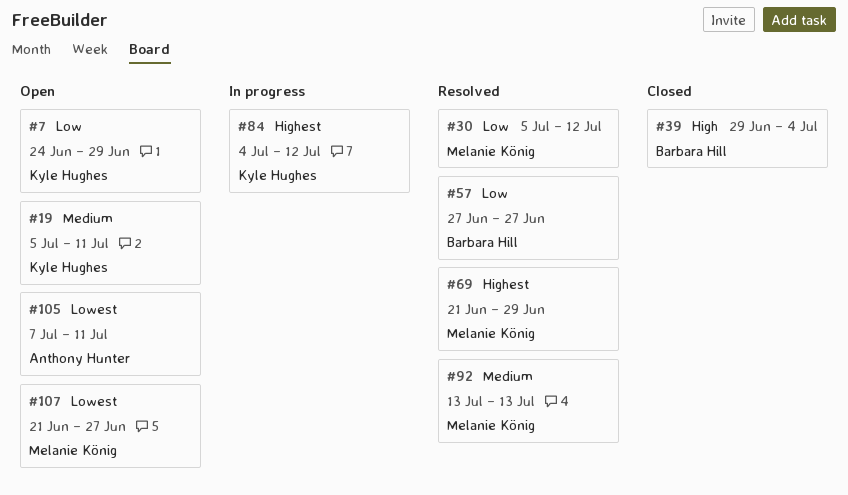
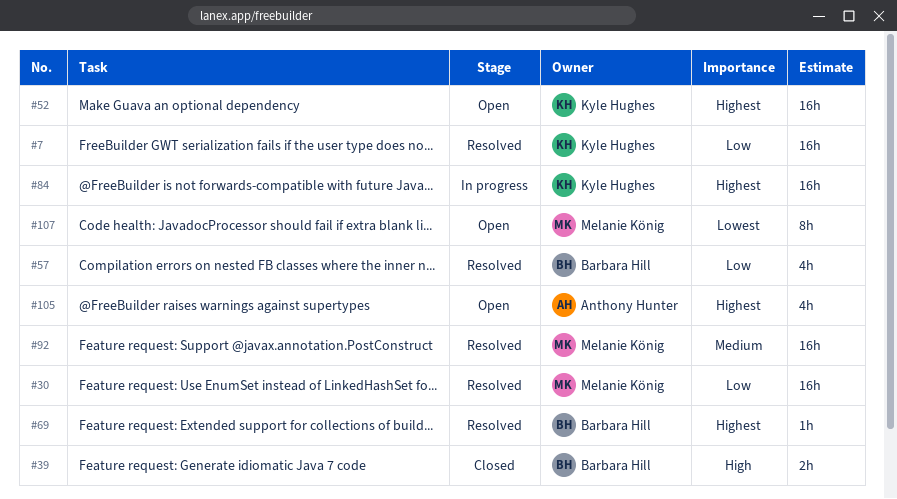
#7, status: Open -> Resolved
#19: present -> none
#52: none -> present
#69, owner: Melanie König -> Barbara Hill
#105, priority: Lowest -> Highest

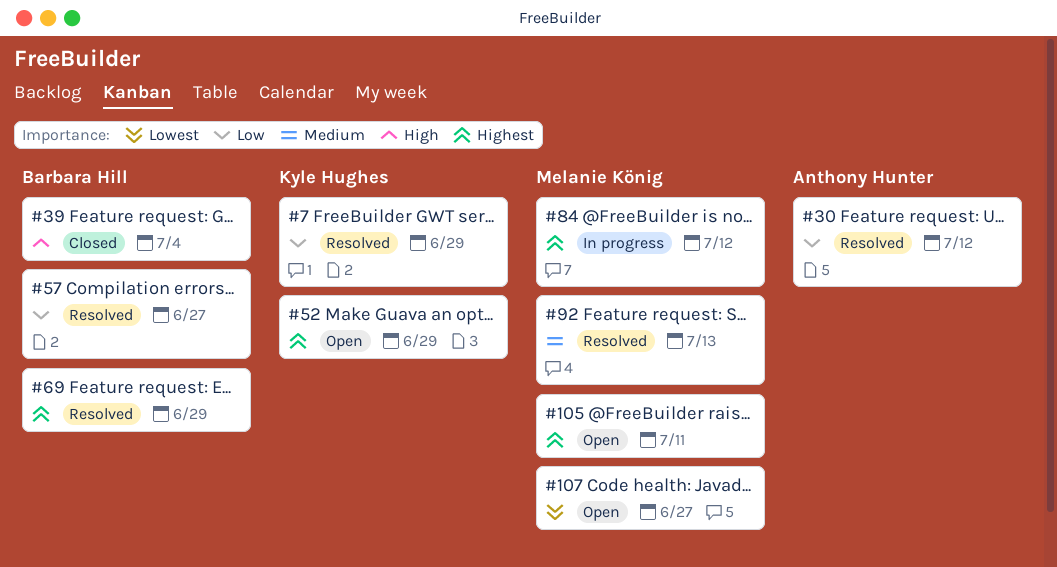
#30, owner: Melanie König -> Anthony Hunter
#84, owner: Kyle Hughes -> Melanie König
#105, owner: Anthony Hunter -> Melanie König

